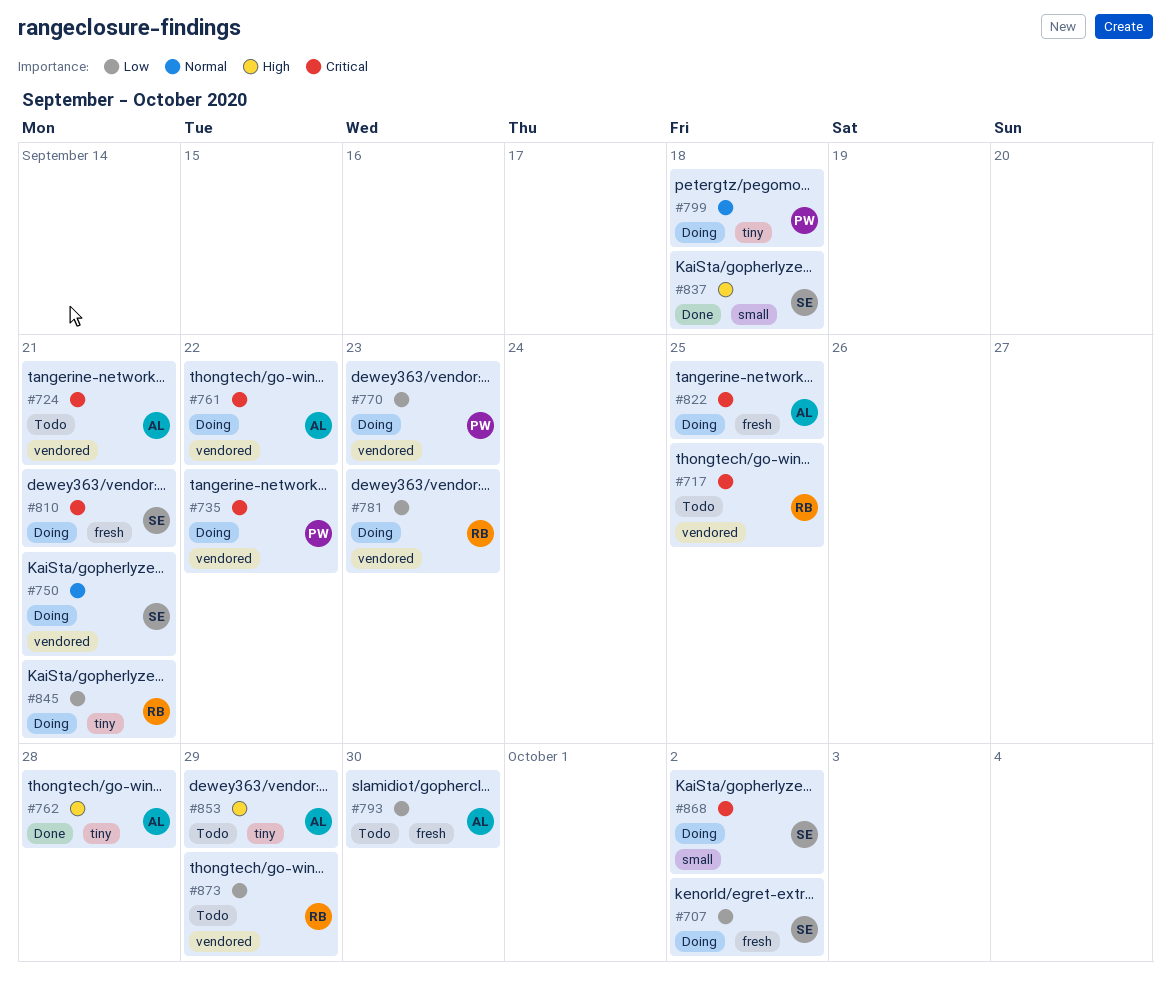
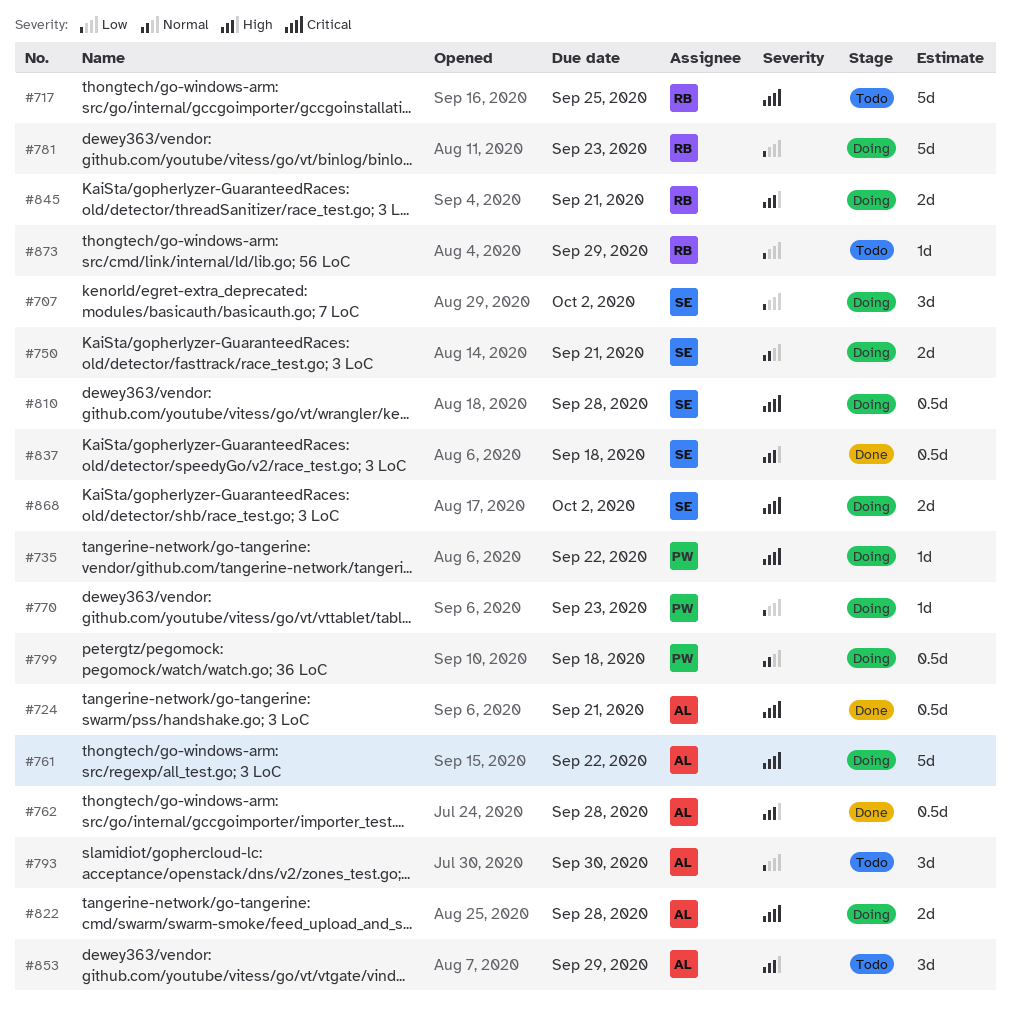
#724, status: Todo -> Done
#810, due: Sep 21 -> Sep 28
#822, due: Sep 25 -> Sep 28
#845, priority: Low -> High

